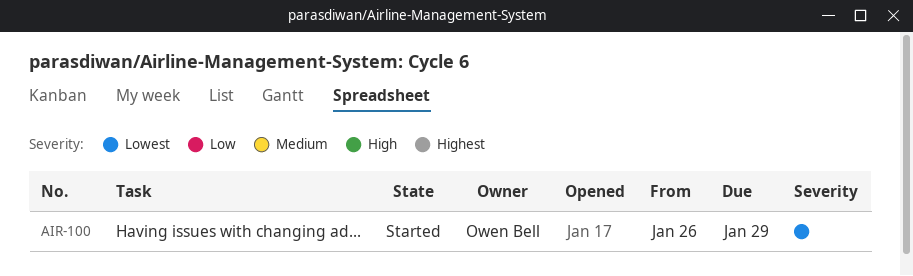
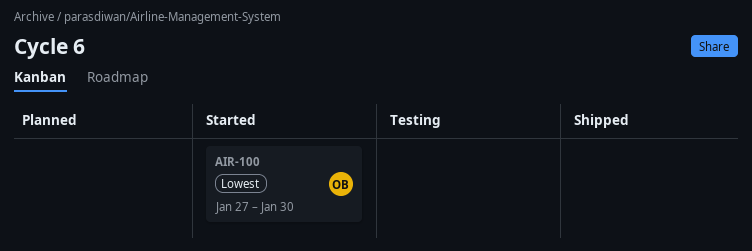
AIR-100, start: Jan 26 -> Jan 27
AIR-100, due: Jan 29 -> Jan 30

